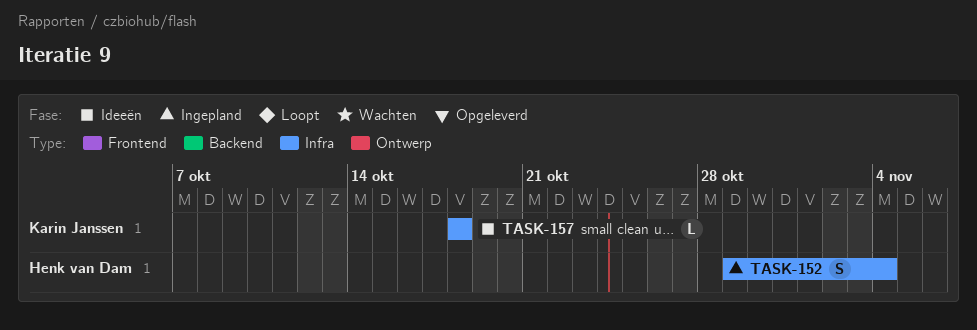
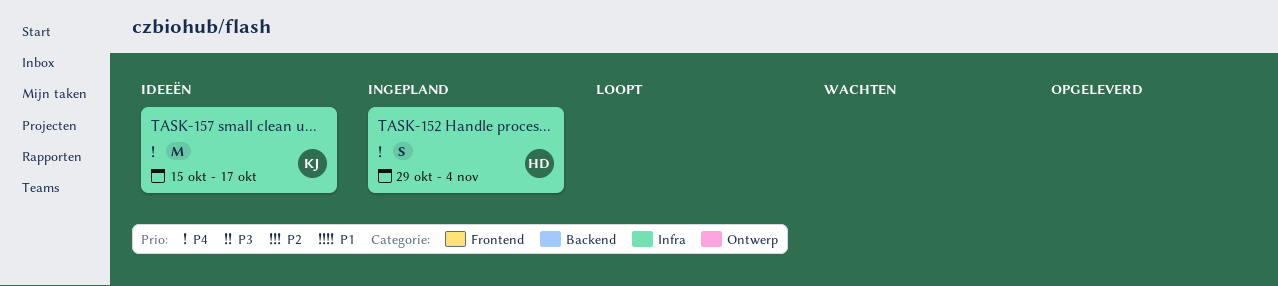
TASK-157, estimate: L -> M
TASK-157, start: Oct 18 -> Oct 15
TASK-157, due: Oct 18 -> Oct 17

